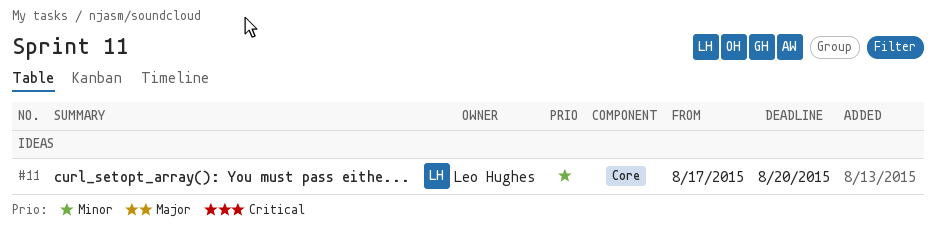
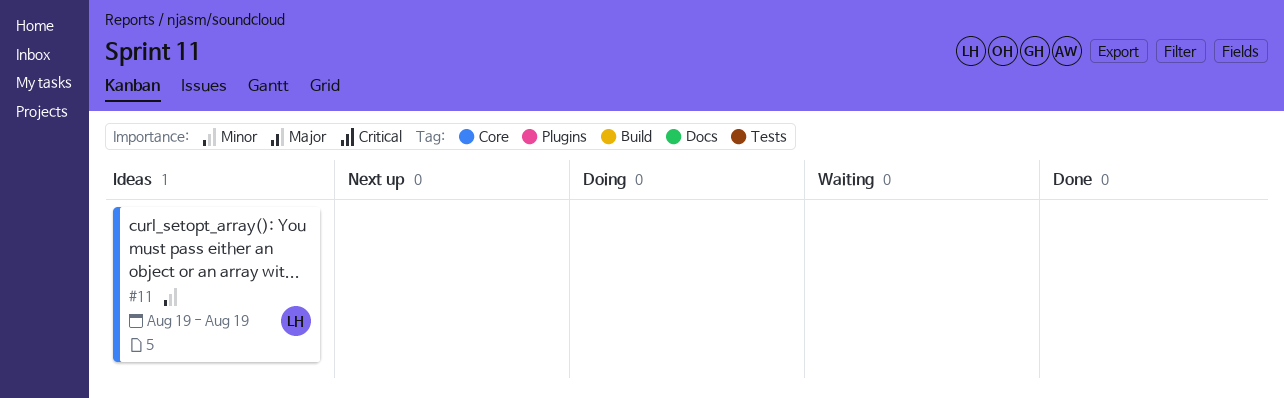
#11, start: Aug 17 -> Aug 19
#11, due: Aug 20 -> Aug 19

